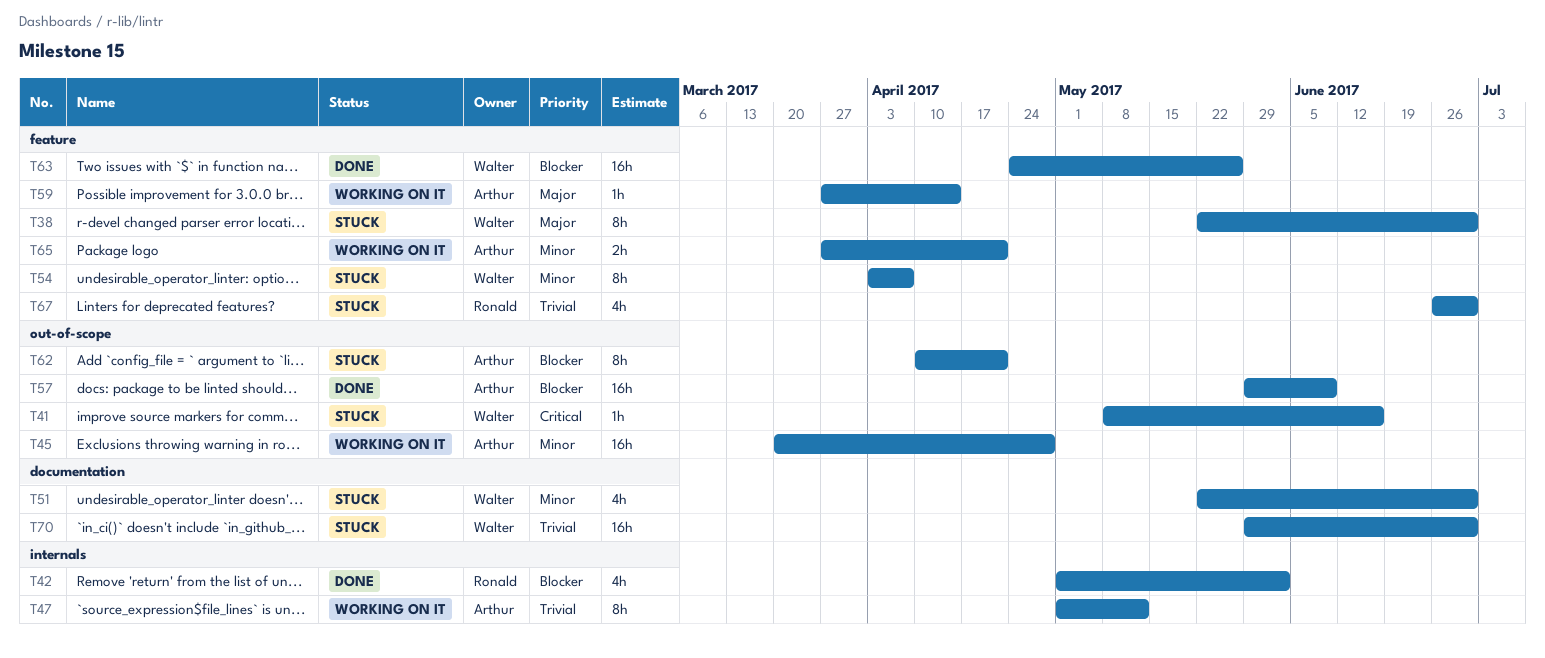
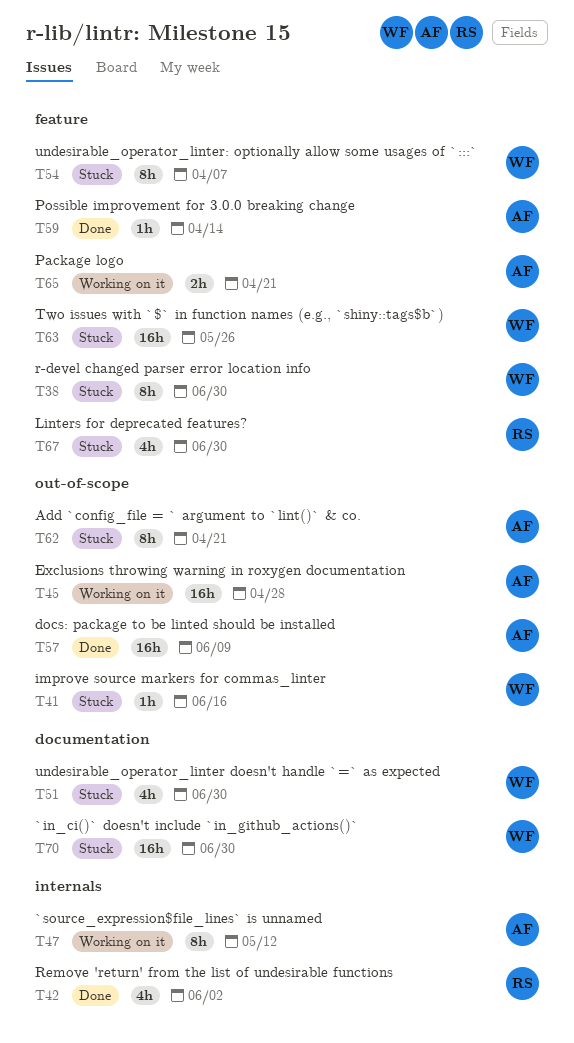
T59, status: Working on it -> Done
T63, status: Done -> Stuck

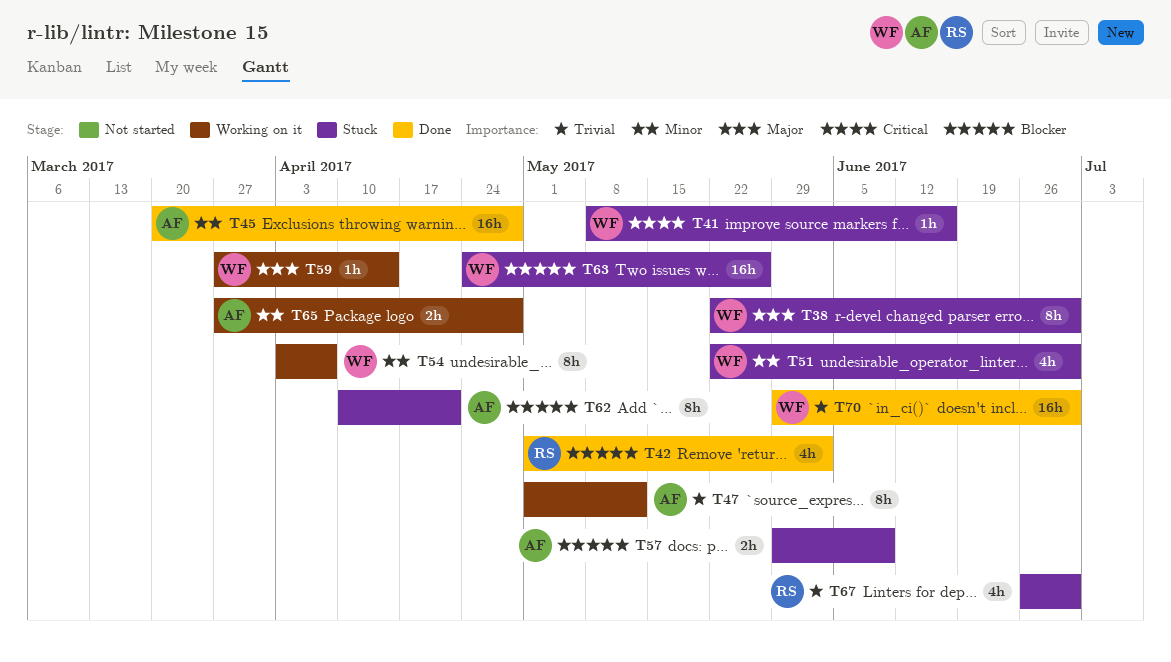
T45, status: Working on it -> Done
T54, status: Stuck -> Working on it
T57, status: Done -> Stuck
T57, estimate: 16h -> 2h
T59, status: Done -> Working on it
T59, owner: AF -> WF
T65, due: Apr 21 -> Apr 28
T70, status: Stuck -> Done

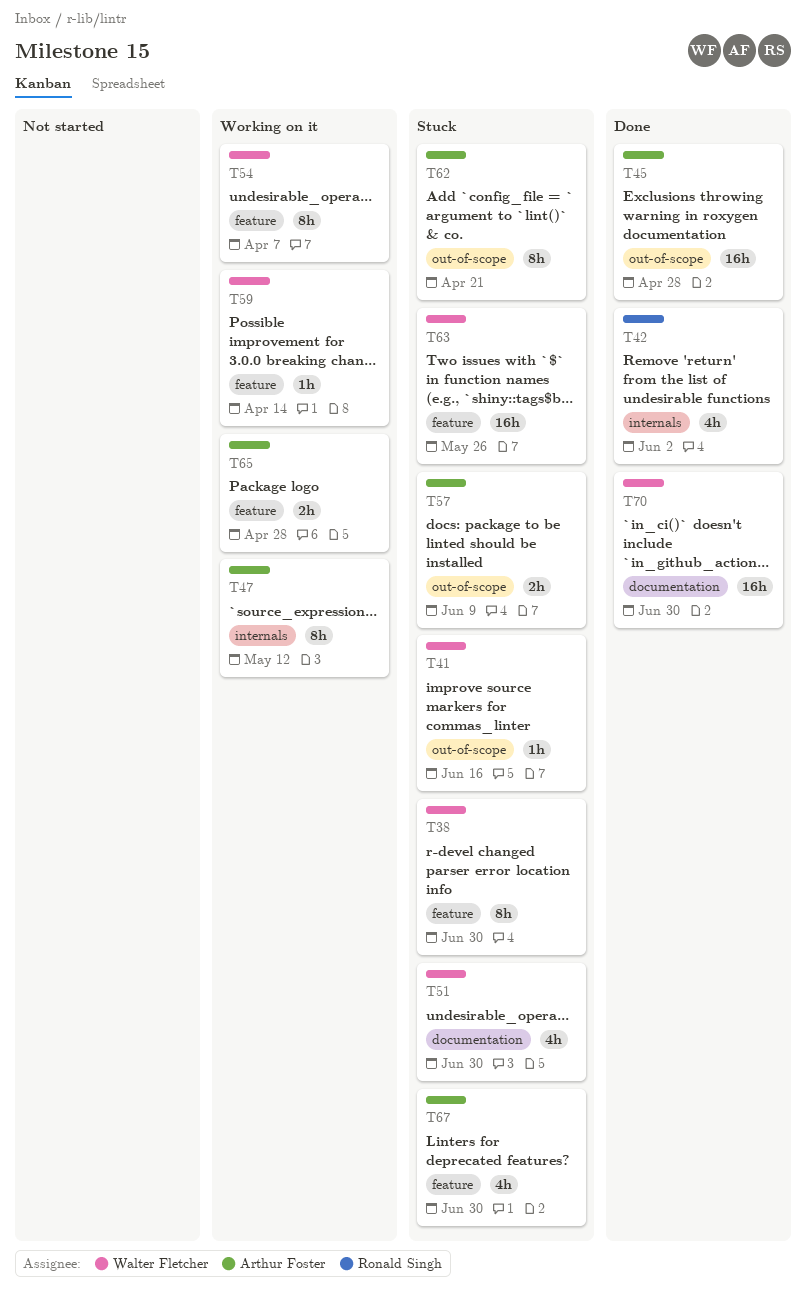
T67, owner: Ronald Singh -> Arthur Foster

